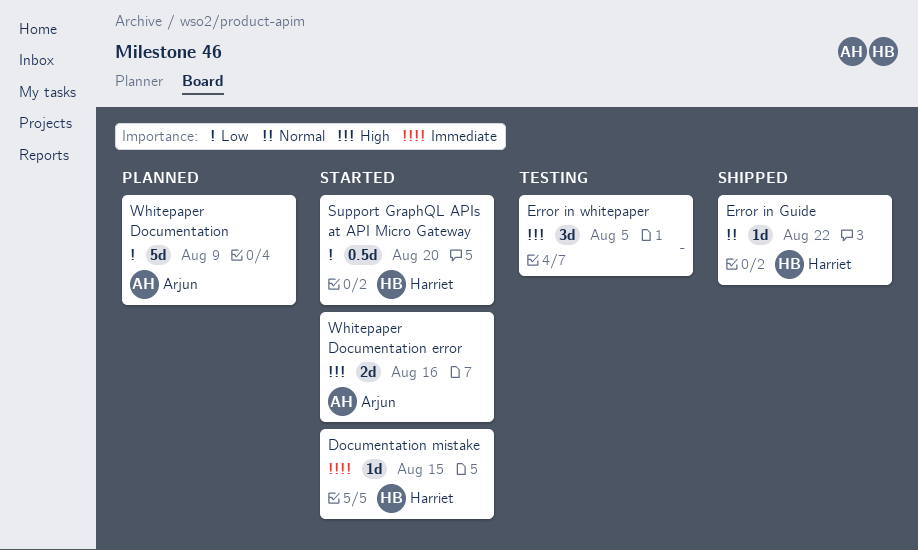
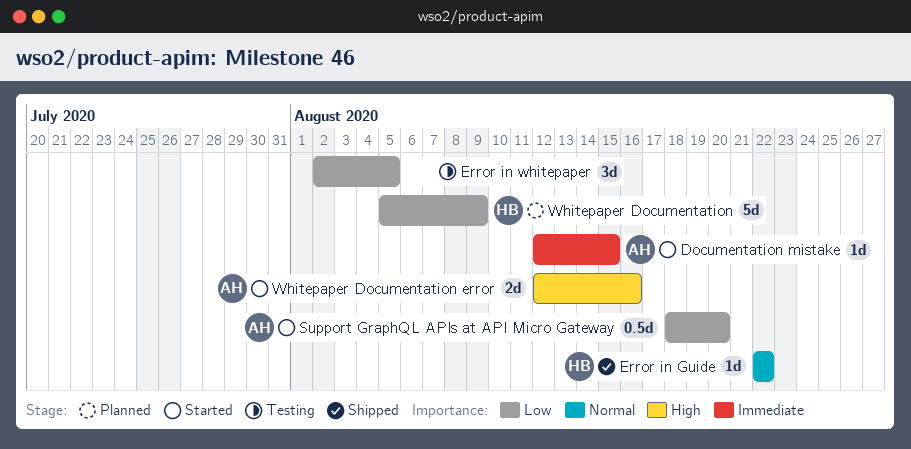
Documentation mistake, owner: Harriet -> Arjun
Error in whitepaper, priority: High -> Low
Support GraphQL APIs at API Micro Gateway, owner: Harriet -> Arjun
Whitepaper Documentation, owner: Arjun -> Harriet

